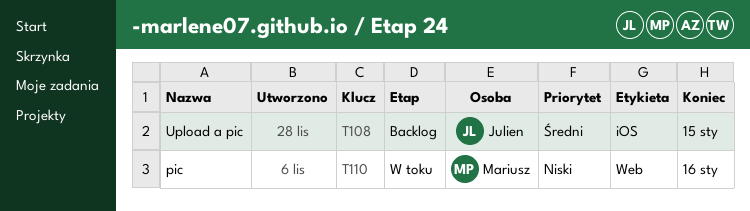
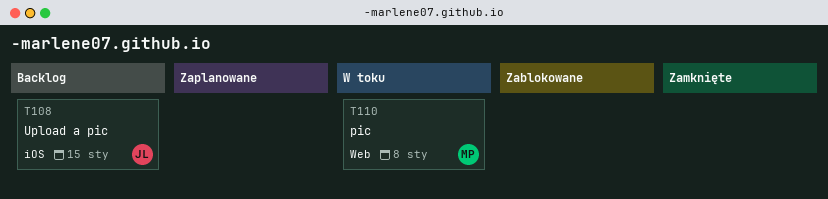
T110, due: Jan 16 -> Jan 8

